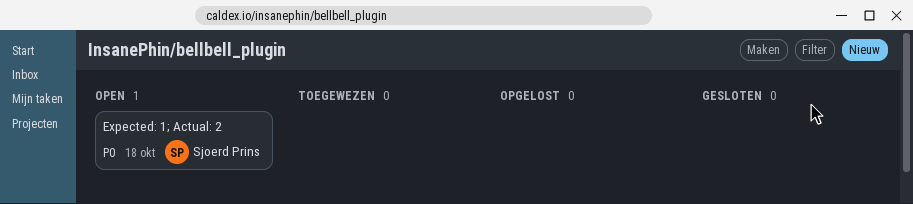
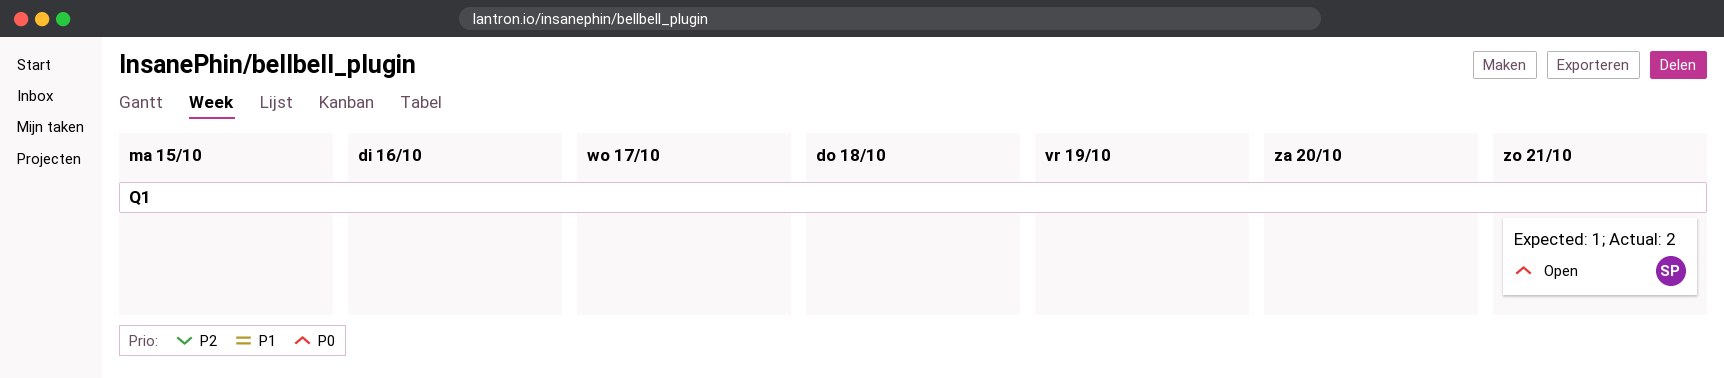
Expected: 1; Actual: 2, due: Oct 18 -> Oct 21

